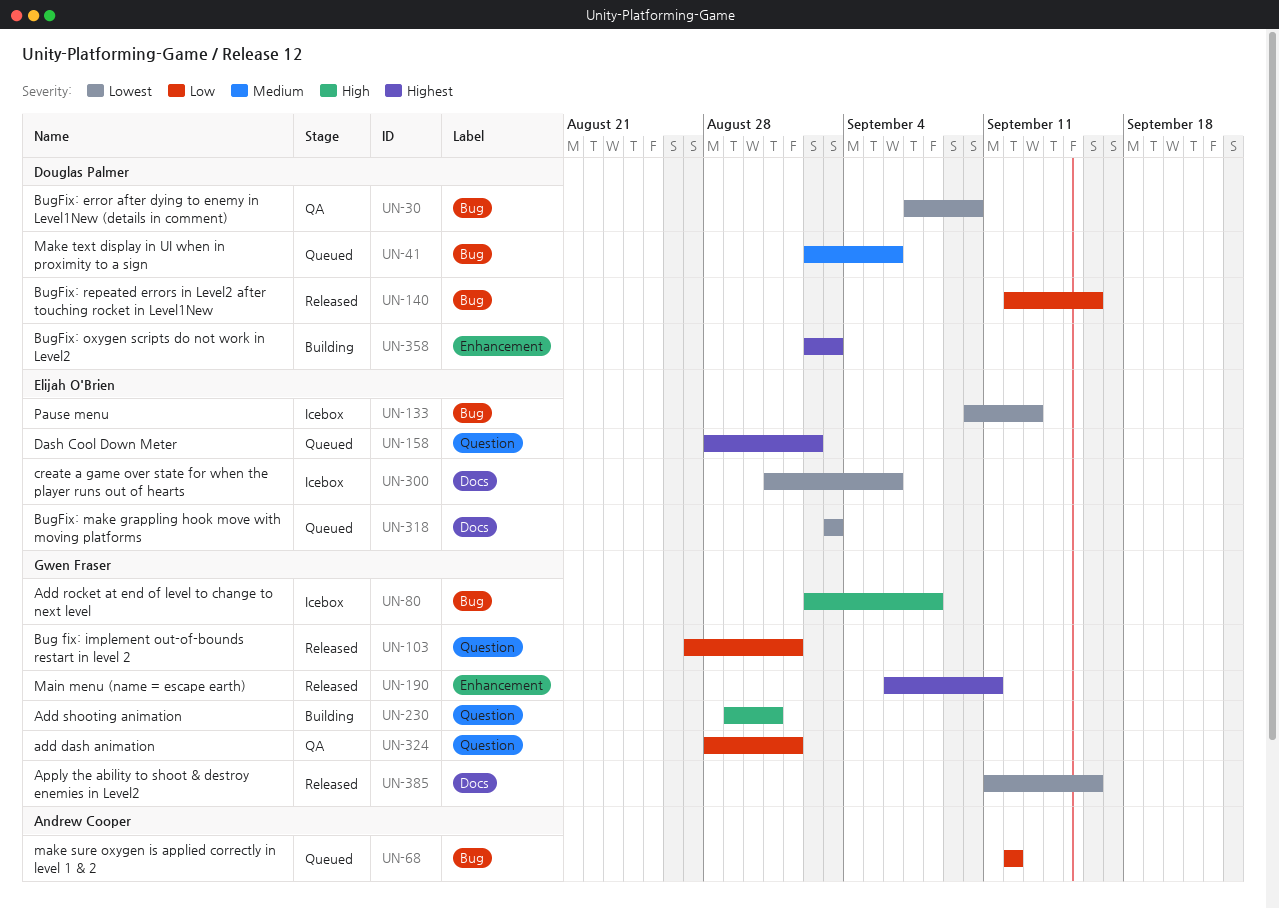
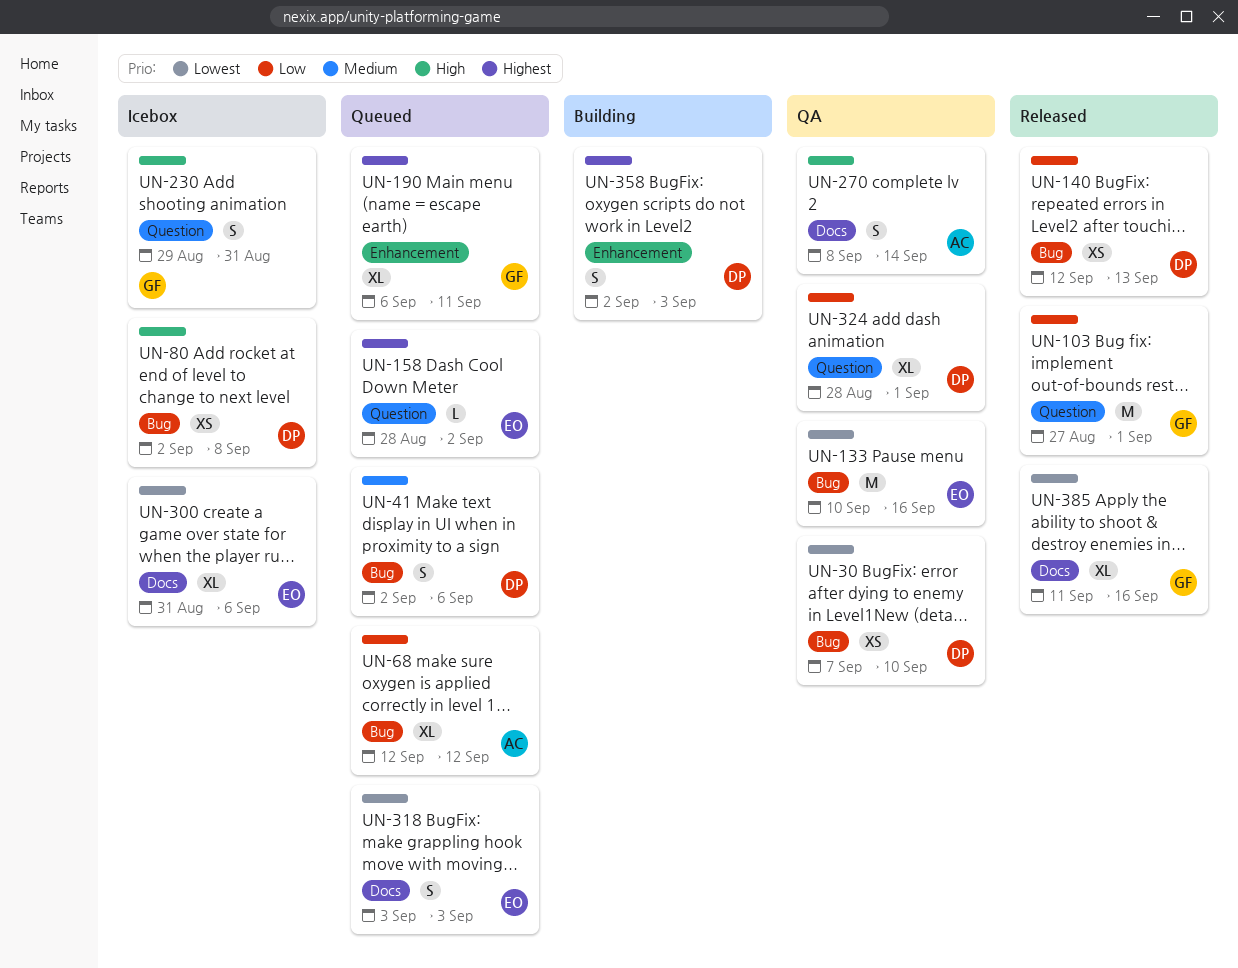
UN-80, owner: Gwen Fraser -> Douglas Palmer
UN-133, status: Icebox -> QA
UN-133, due: Sep 13 -> Sep 16
UN-140, due: Sep 16 -> Sep 13
UN-190, status: Released -> Queued
UN-230, status: Building -> Icebox
UN-270: none -> present
UN-324, owner: Gwen Fraser -> Douglas Palmer

